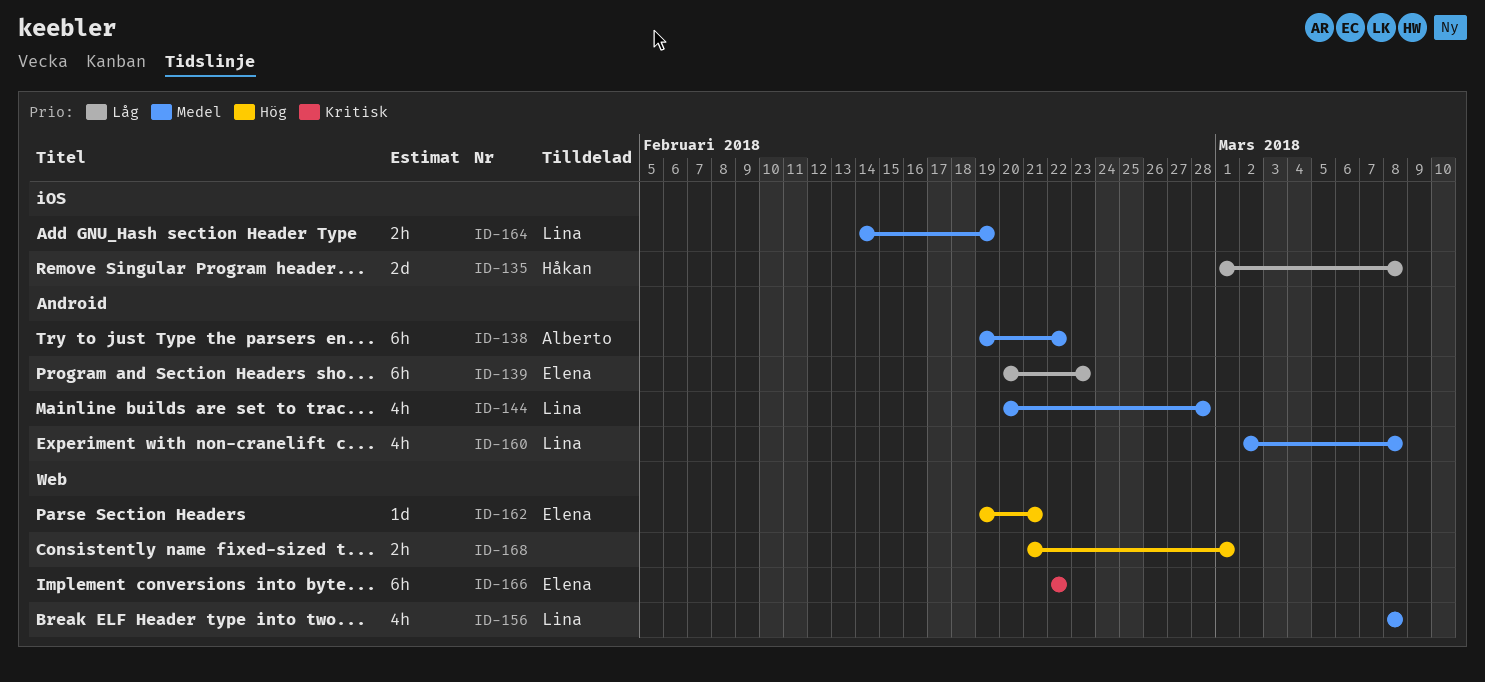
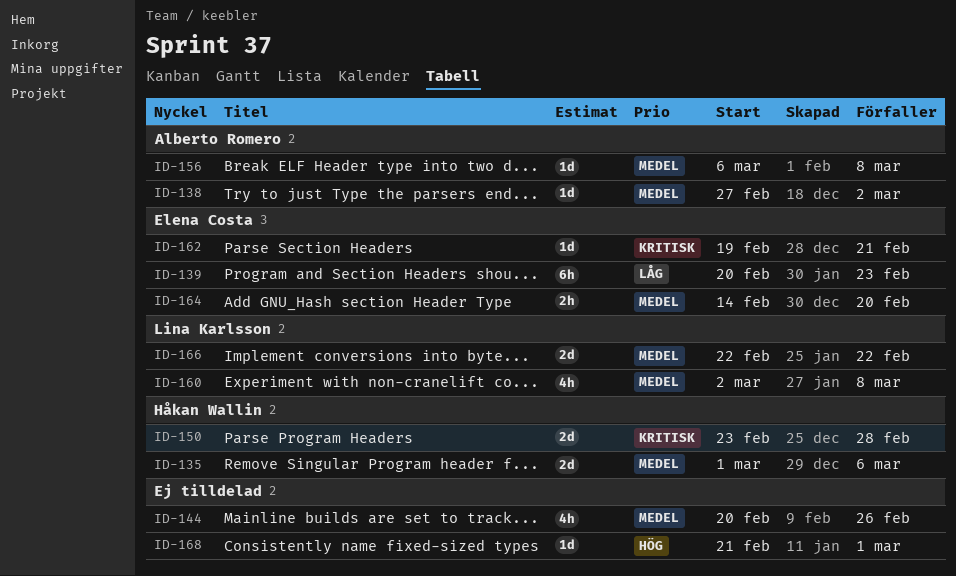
ID-135, priority: Låg -> Medel
ID-135, due: Mar 8 -> Mar 6
ID-138, estimate: 6h -> 1d
ID-138, start: Feb 19 -> Feb 27
ID-138, due: Feb 22 -> Mar 2
ID-144, owner: Lina Karlsson -> none
ID-144, due: Feb 28 -> Feb 26
ID-150: none -> present
ID-156, owner: Lina Karlsson -> Alberto Romero
ID-156, estimate: 4h -> 1d
ID-156, start: Mar 8 -> Mar 6
ID-162, priority: Hög -> Kritisk
ID-164, owner: Lina Karlsson -> Elena Costa
ID-164, due: Feb 19 -> Feb 20
ID-166, owner: Elena Costa -> Lina Karlsson
ID-166, priority: Kritisk -> Medel
ID-166, estimate: 6h -> 2d
ID-168, estimate: 2h -> 1d

